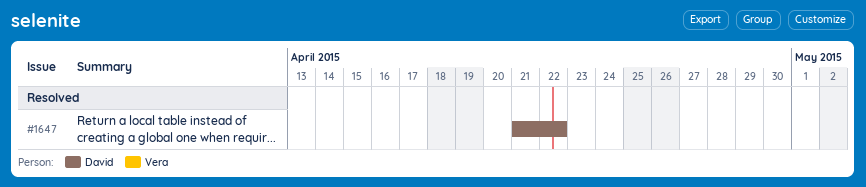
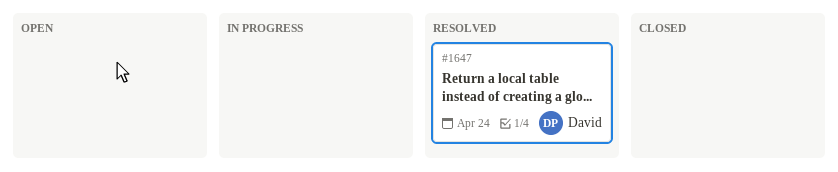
#1647, due: Apr 22 -> Apr 24

